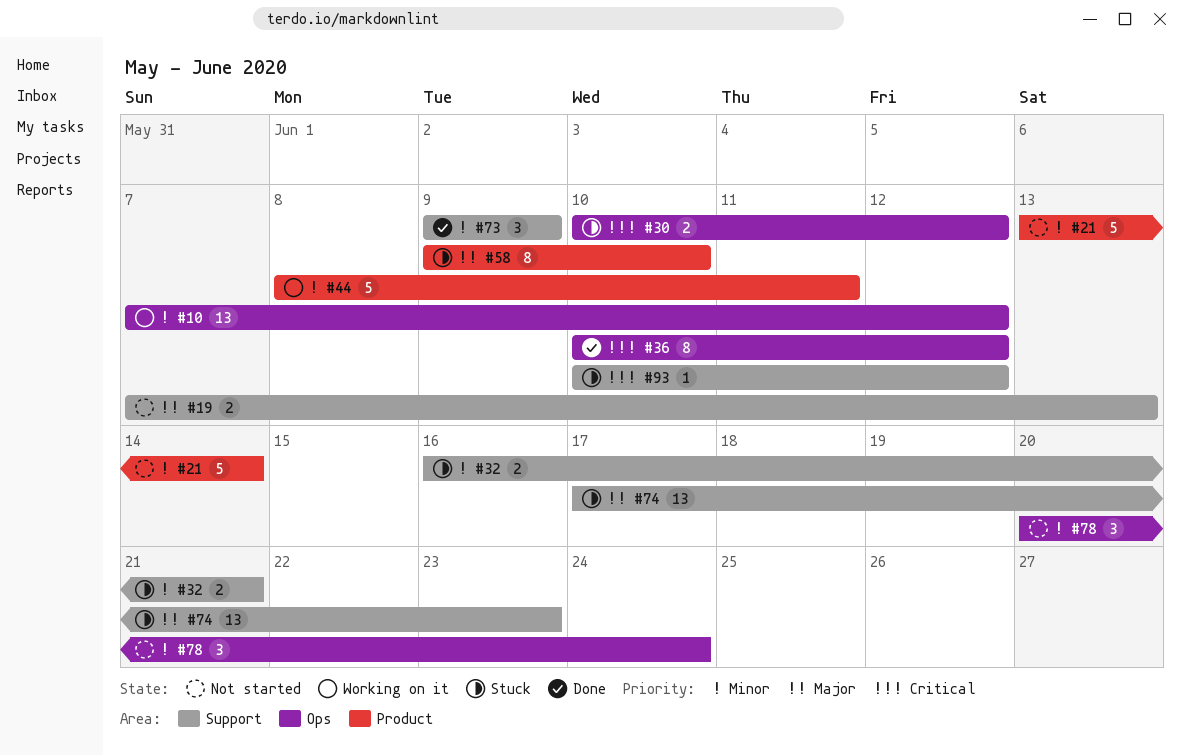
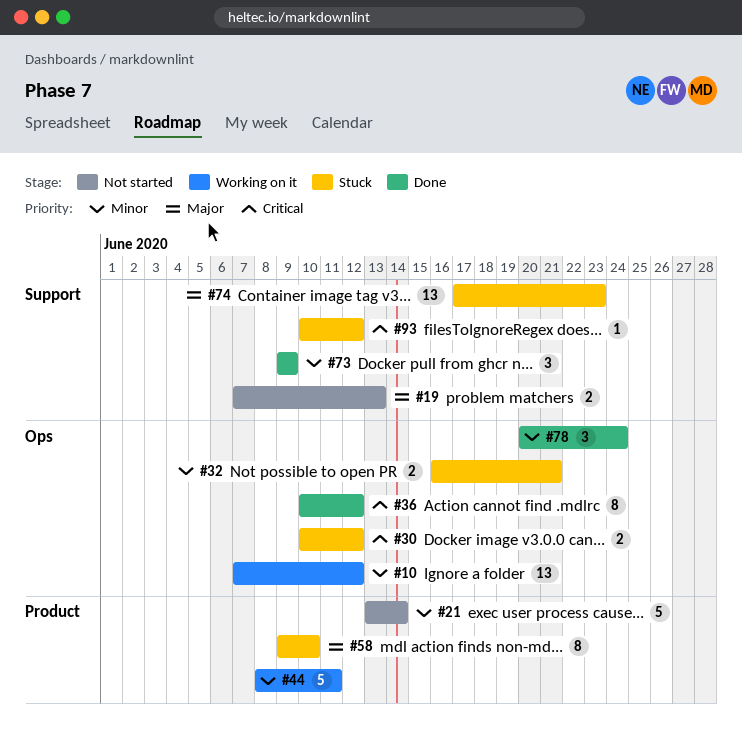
#32, label: Support -> Ops
#78, status: Not started -> Done

